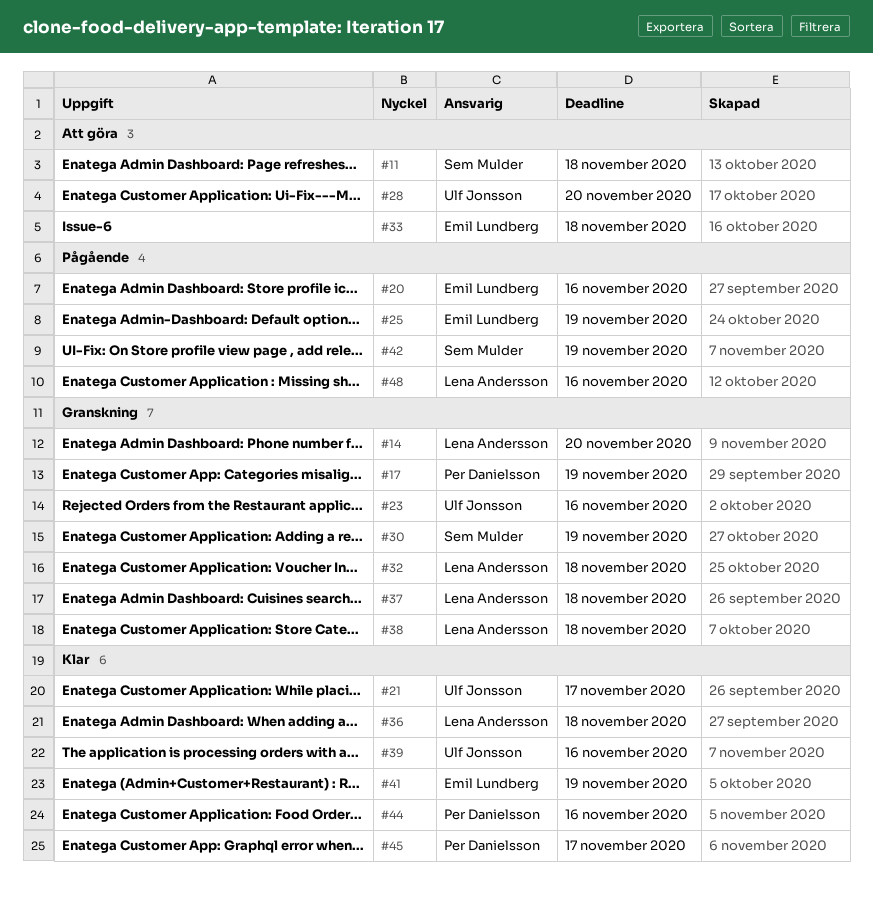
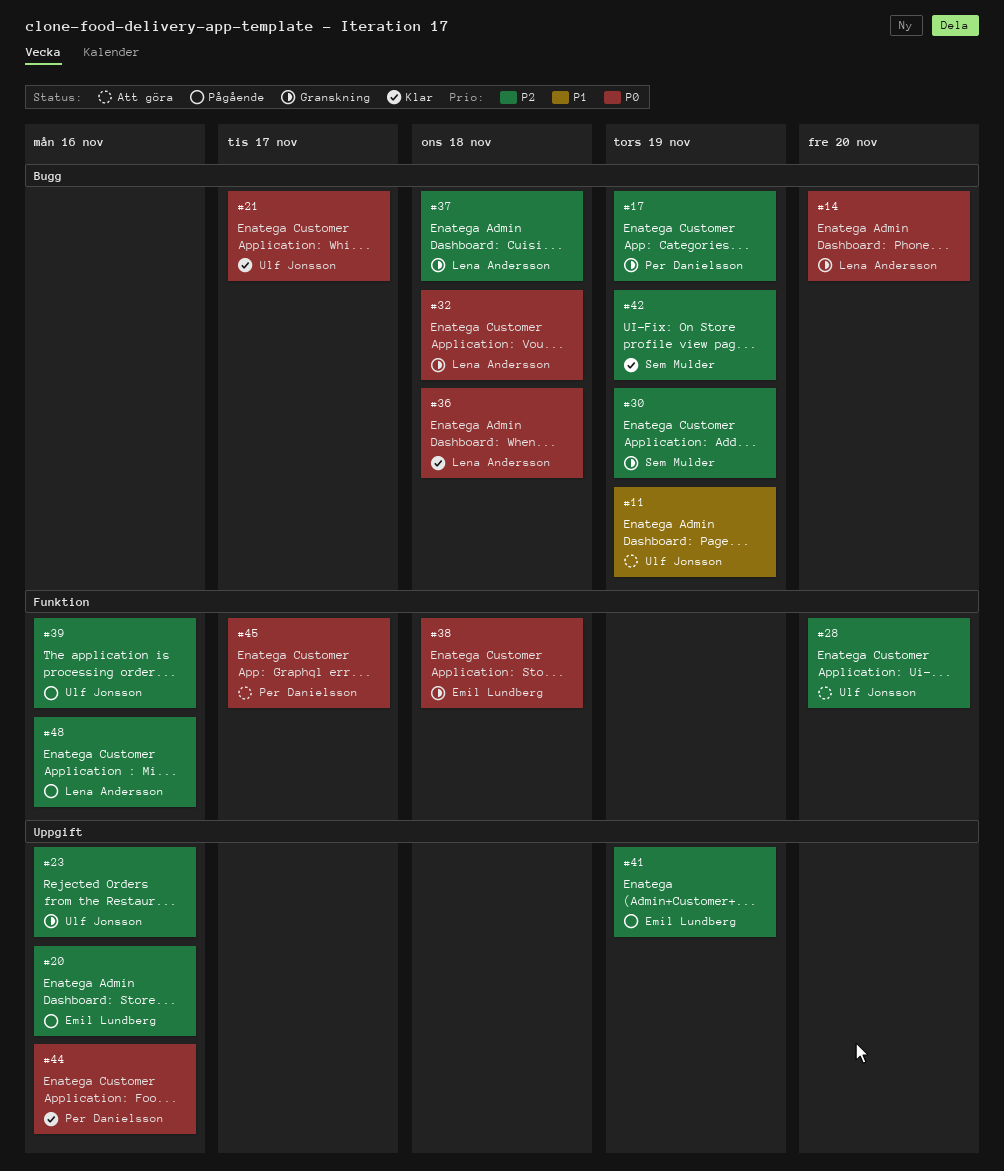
#11, owner: Sem Mulder -> Ulf Jonsson
#11, due: Nov 18 -> Nov 19
#25: present -> none
#33: present -> none
#38, owner: Lena Andersson -> Emil Lundberg
#39, status: Klar -> Pågående
#41, status: Klar -> Pågående
#42, status: Pågående -> Klar
#45, status: Klar -> Att göra

